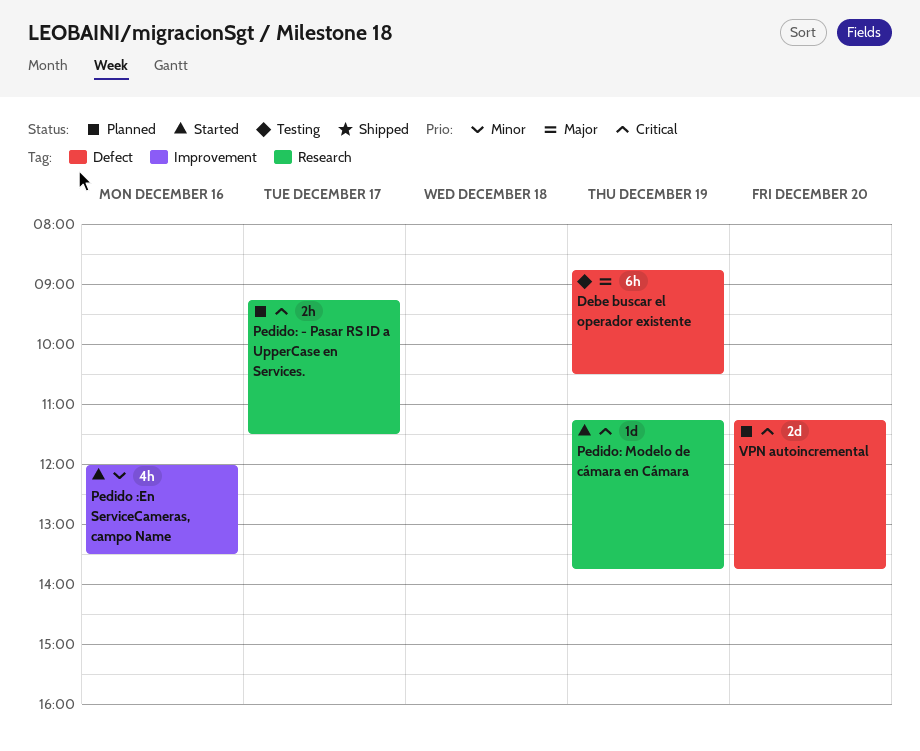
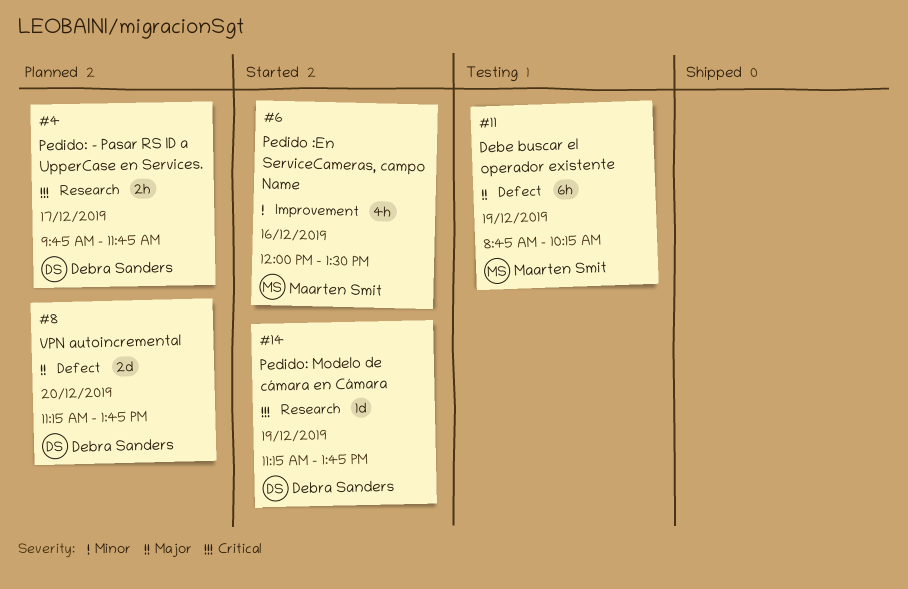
Debe buscar el operador existente, ends: 10:30 -> 10:15
Pedido: - Pasar RS ID a UpperCase en Services., begins: 09:15 -> 09:45
Pedido: - Pasar RS ID a UpperCase en Services., ends: 11:30 -> 11:45
VPN autoincremental, priority: Critical -> Major

